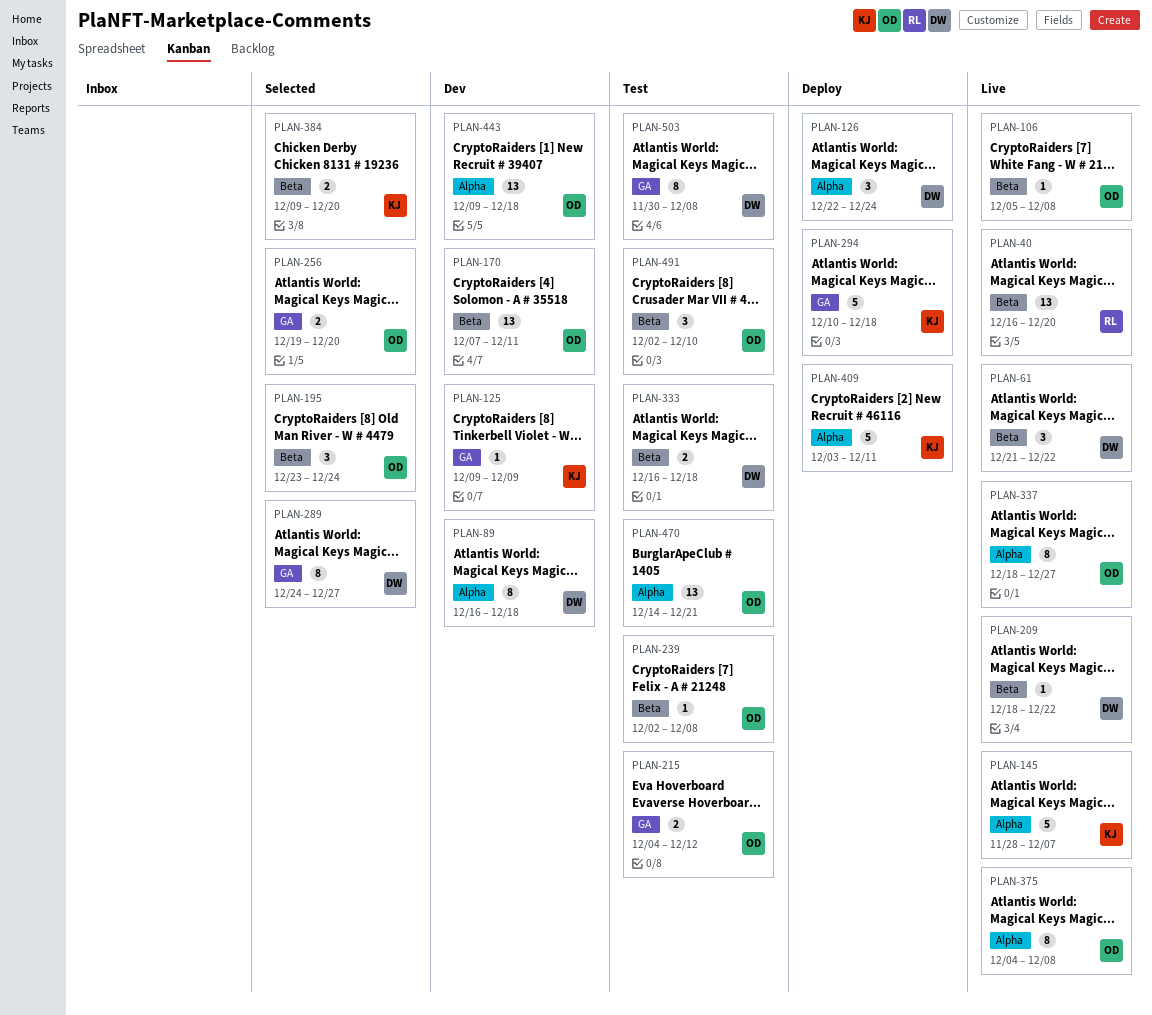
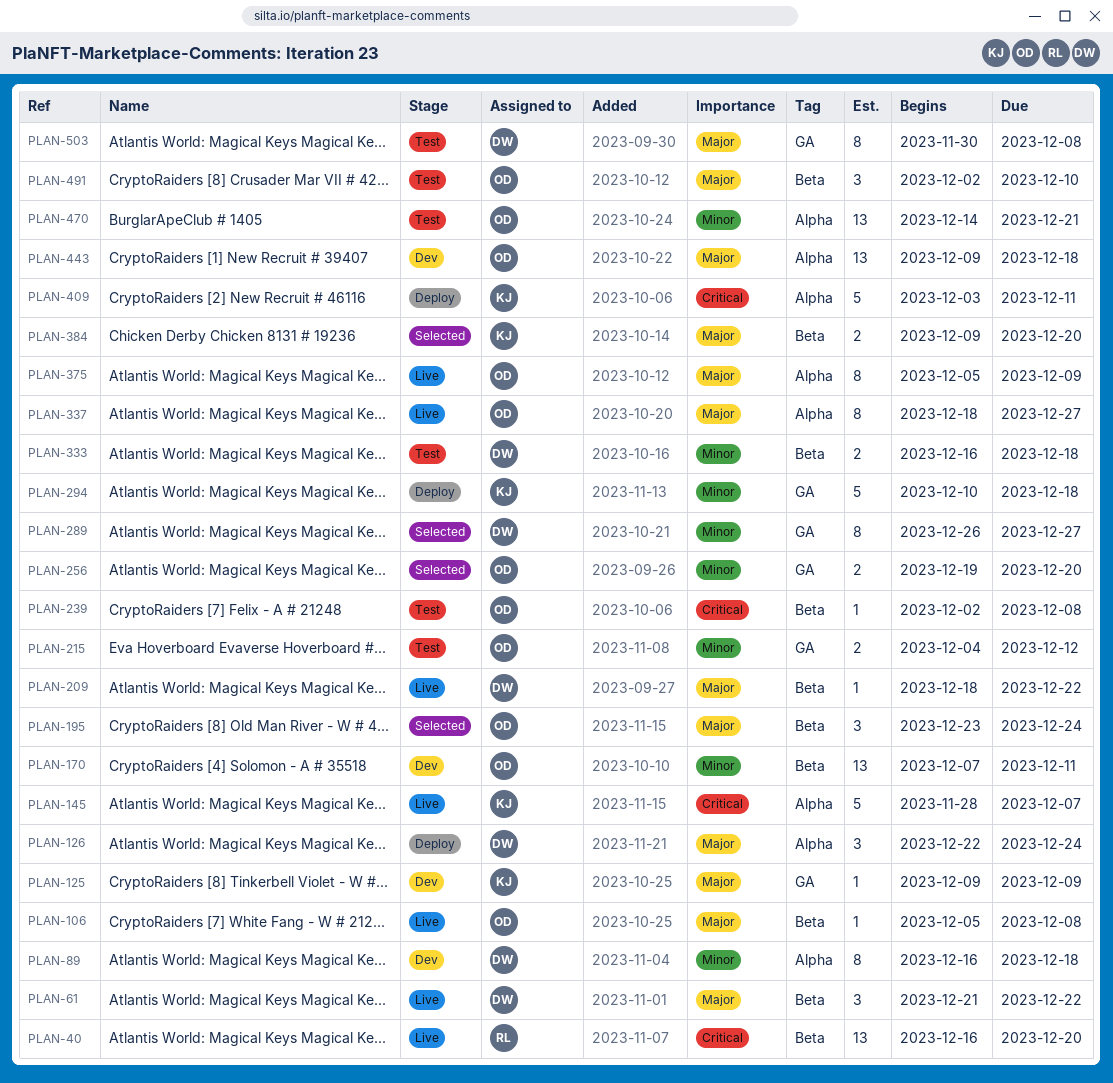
PLAN-289, start: Dec 24 -> Dec 26
PLAN-375, start: Dec 4 -> Dec 5
PLAN-375, due: Dec 8 -> Dec 9

